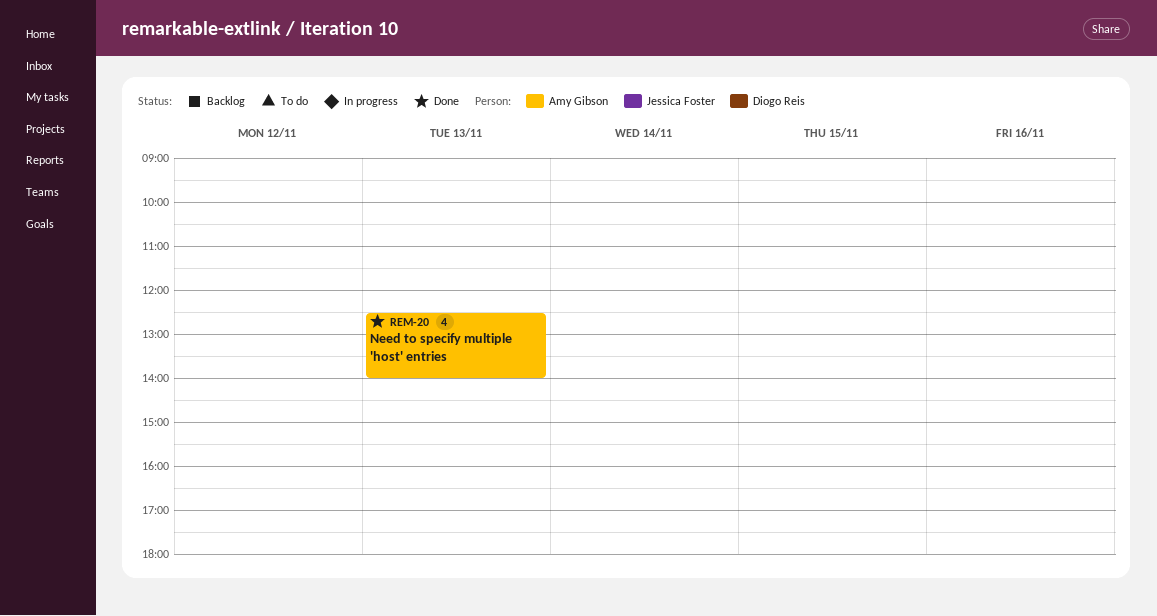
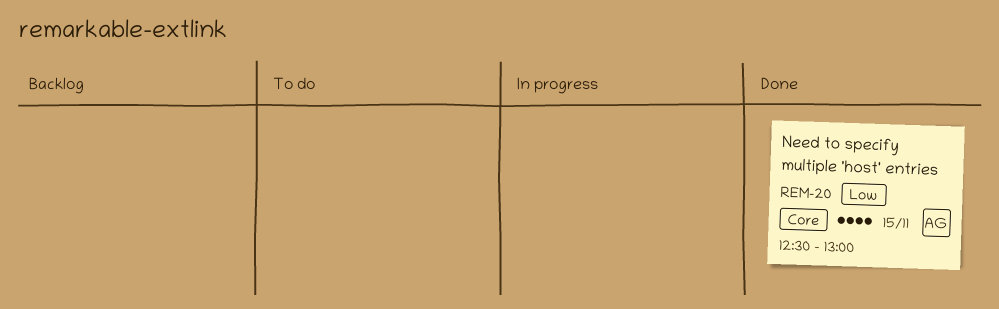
REM-20, day: Nov 13 -> Nov 15
REM-20, ends: 14:00 -> 13:00

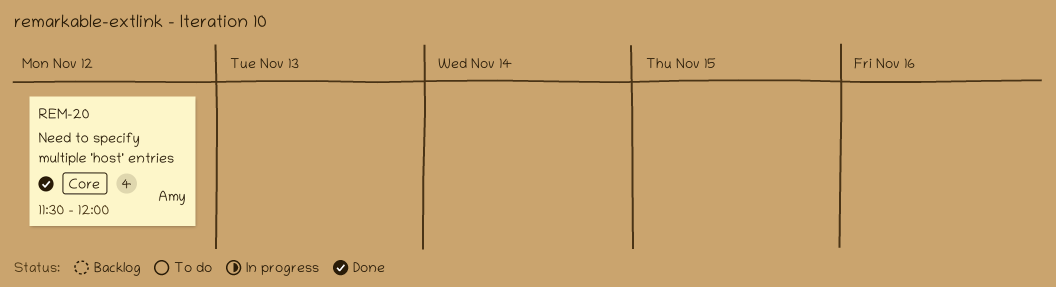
REM-20, day: Nov 15 -> Nov 12
REM-20, begins: 12:30 -> 11:30
REM-20, ends: 13:00 -> 12:00

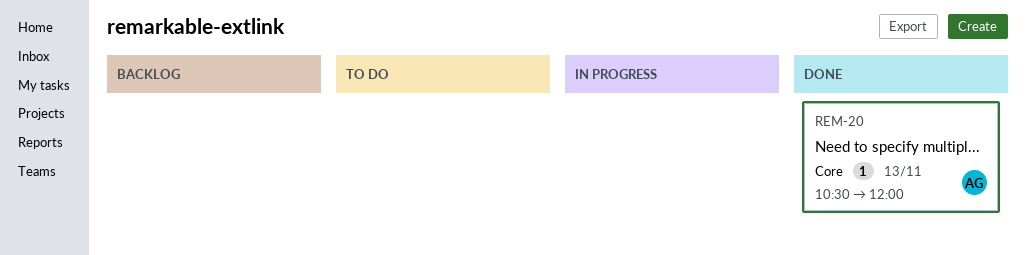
REM-20, estimate: 4 -> 1
REM-20, day: Nov 12 -> Nov 13
REM-20, begins: 11:30 -> 10:30

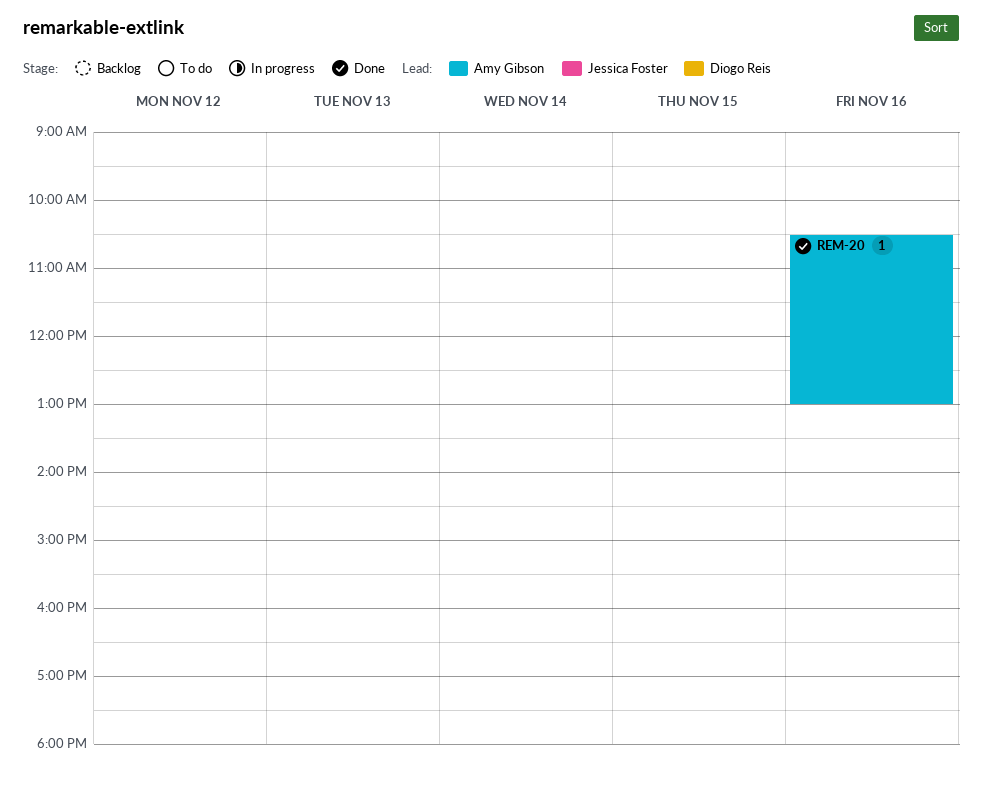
REM-20, day: Nov 13 -> Nov 16
REM-20, ends: 12:00 -> 13:00

